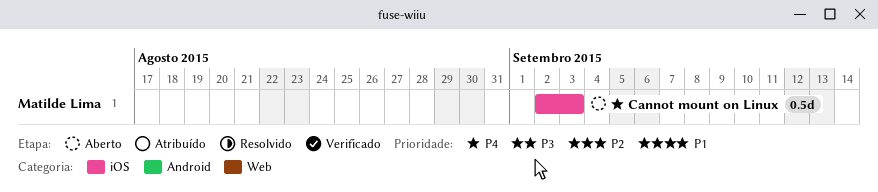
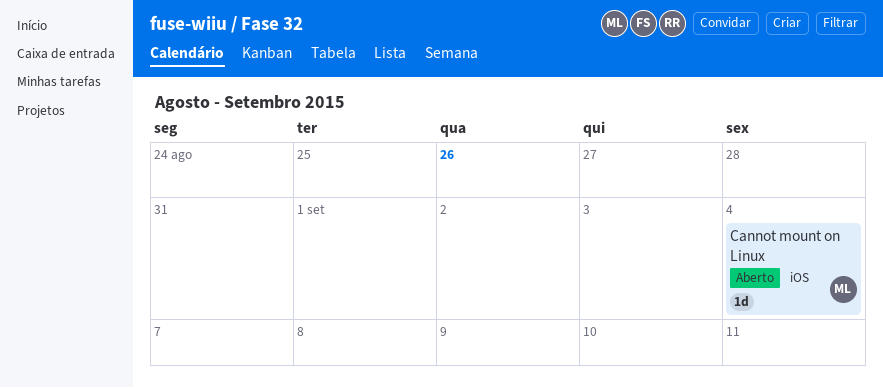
Cannot mount on Linux, estimate: 0.5d -> 1d
Cannot mount on Linux, due: Sep 3 -> Sep 4

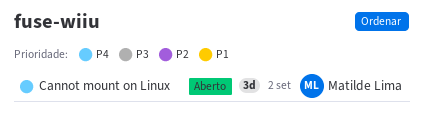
Cannot mount on Linux, estimate: 1d -> 3d
Cannot mount on Linux, due: Sep 4 -> Sep 2

